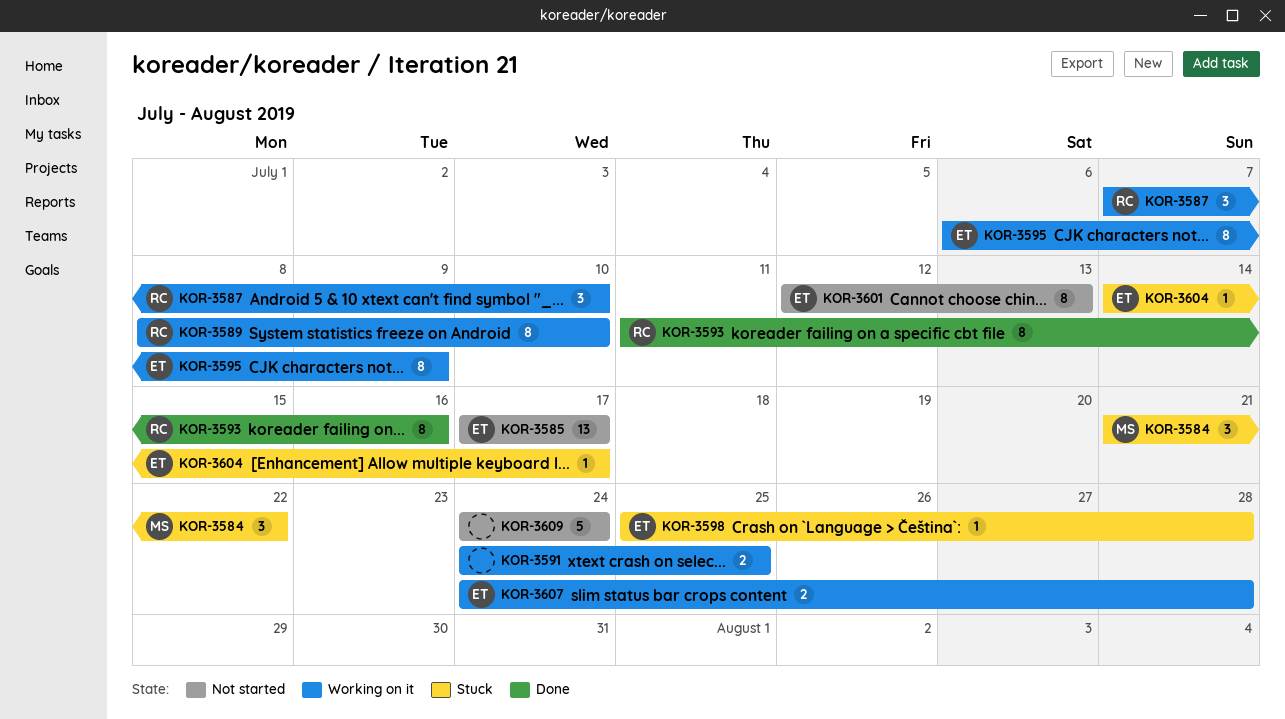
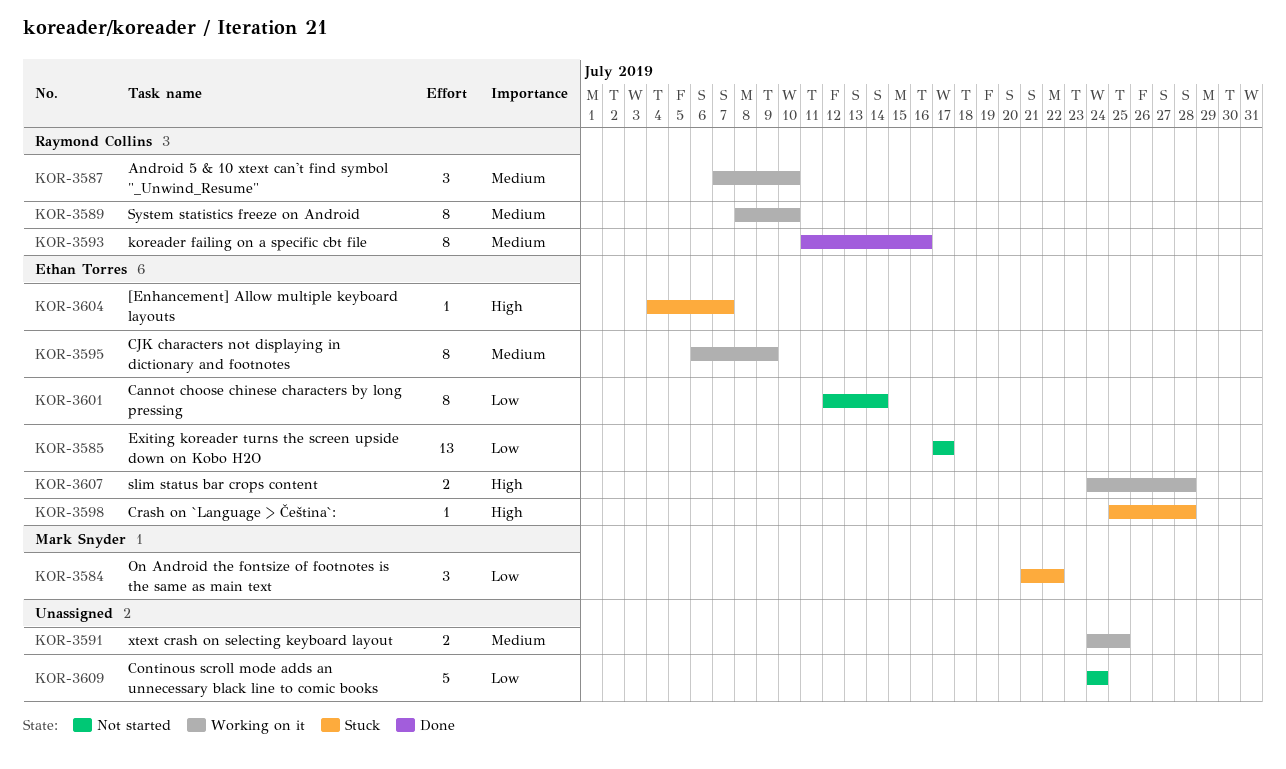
KOR-3601, due: Jul 13 -> Jul 14
KOR-3604, start: Jul 14 -> Jul 4
KOR-3604, due: Jul 17 -> Jul 7

